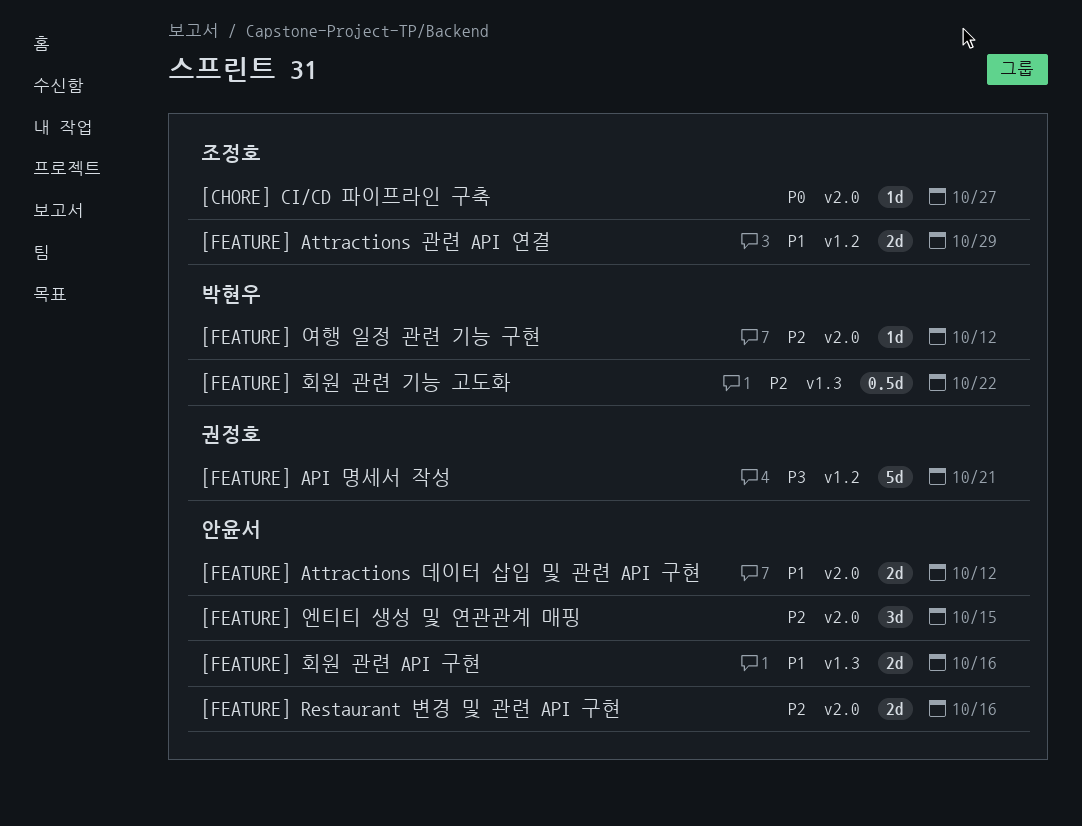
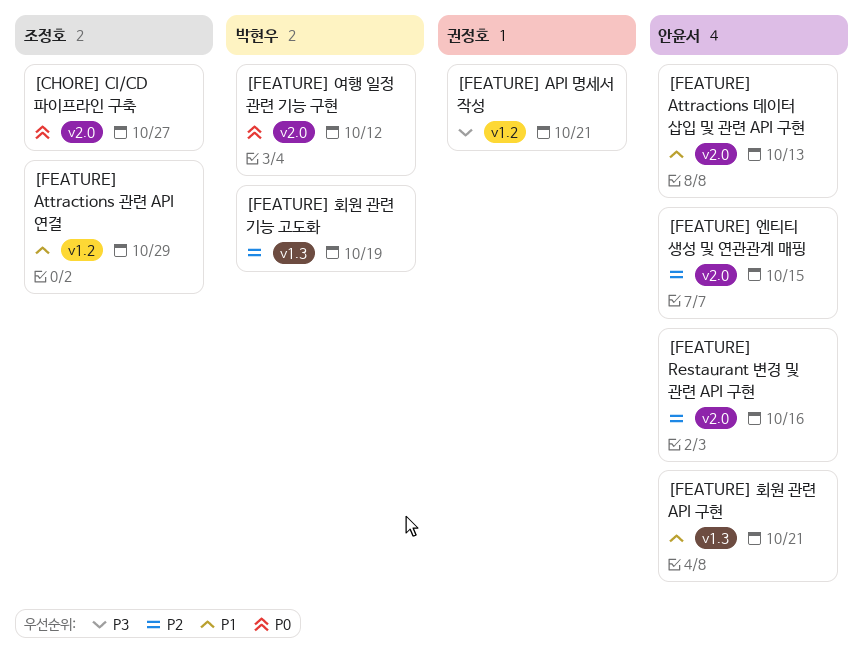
[FEATURE] Attractions 데이터 삽입 및 관련 API 구현, due: Oct 12 -> Oct 13
[FEATURE] 여행 일정 관련 기능 구현, priority: P2 -> P0
[FEATURE] 회원 관련 API 구현, due: Oct 16 -> Oct 21
[FEATURE] 회원 관련 기능 고도화, due: Oct 22 -> Oct 19

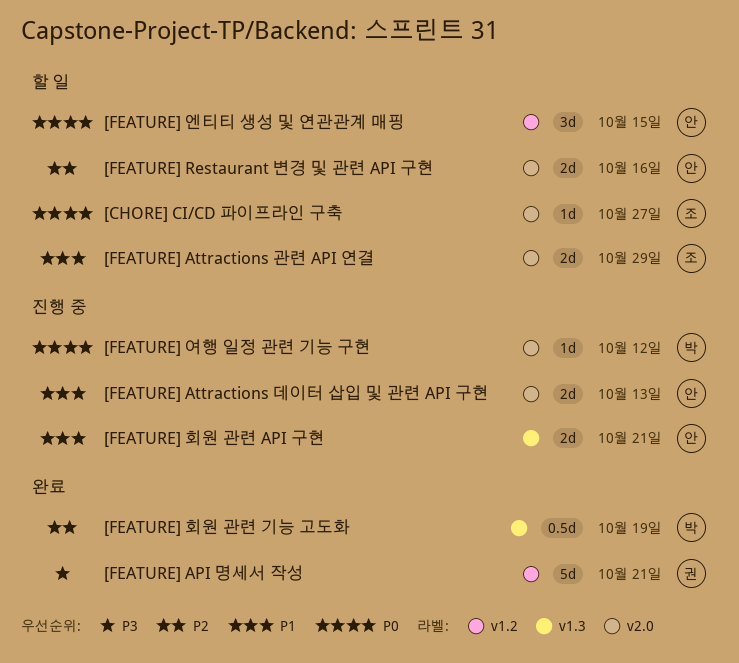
[FEATURE] Attractions 관련 API 연결, label: v1.2 -> v2.0
[FEATURE] 엔티티 생성 및 연관관계 매핑, priority: P2 -> P0
[FEATURE] 엔티티 생성 및 연관관계 매핑, label: v2.0 -> v1.2

